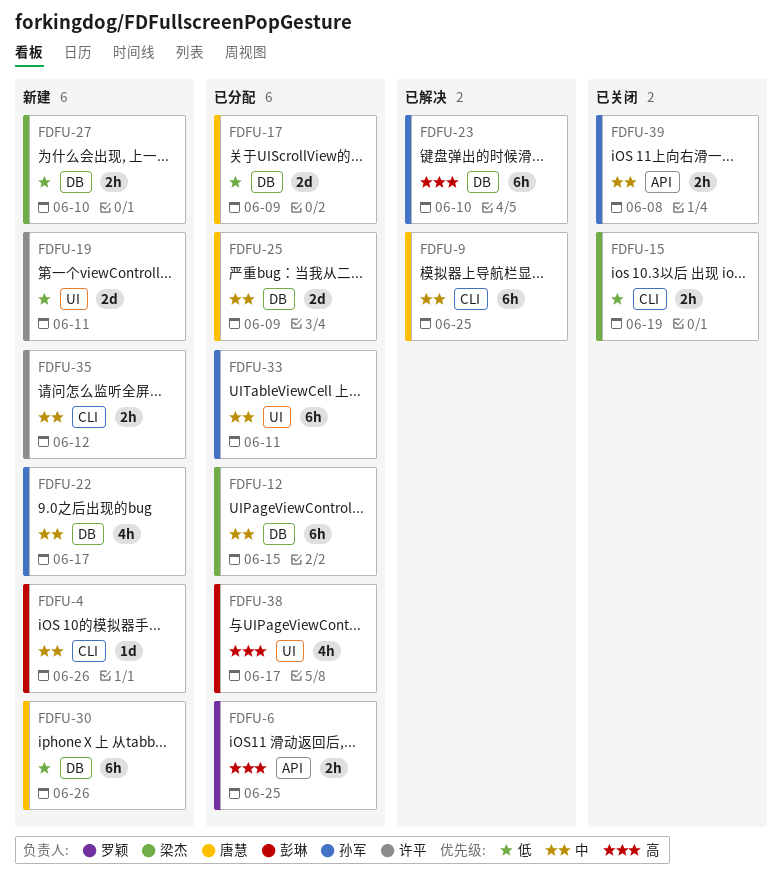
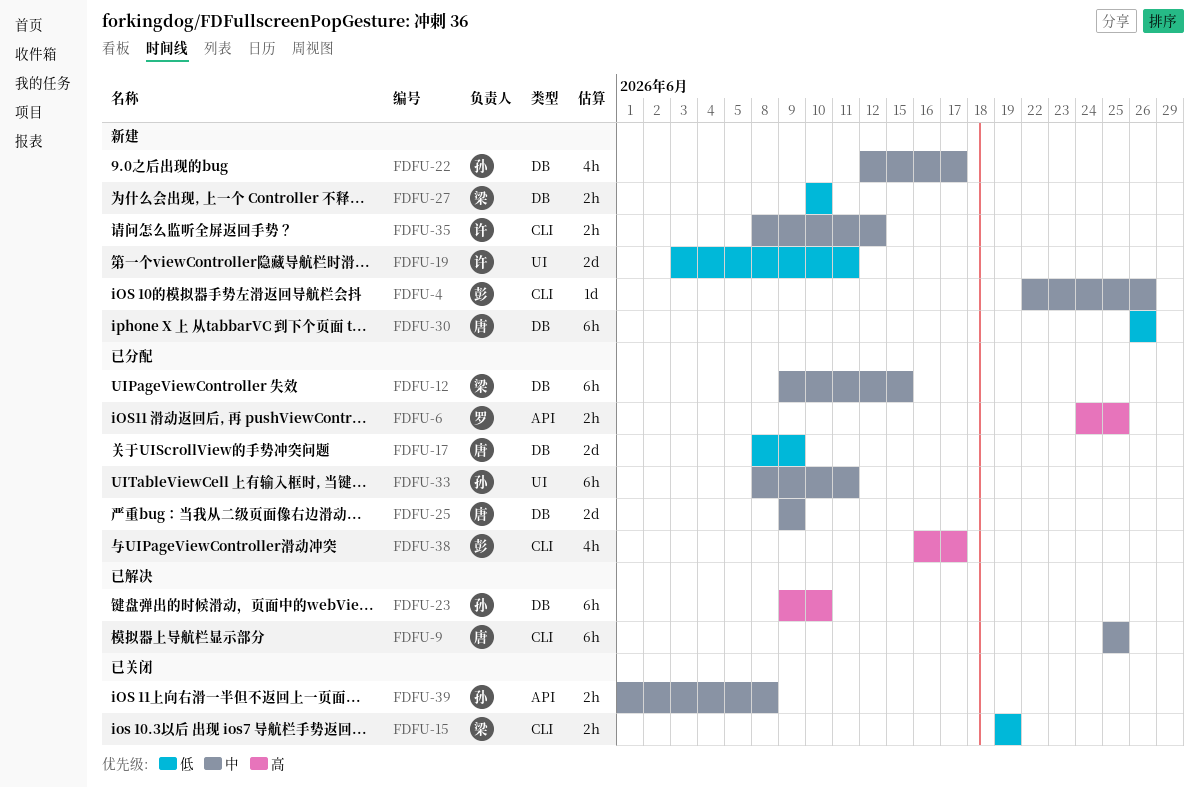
FDFU-38, label: UI -> CLI

